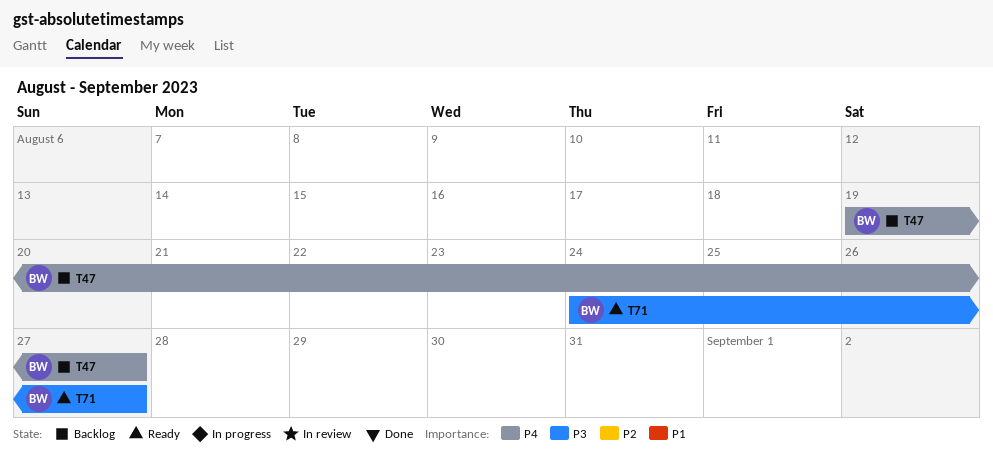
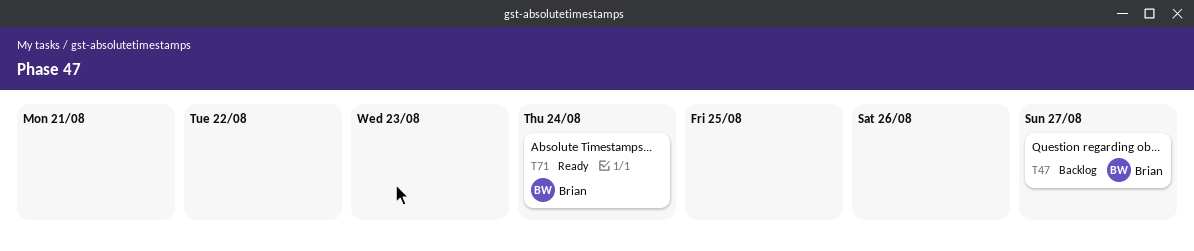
T71, due: Aug 27 -> Aug 24

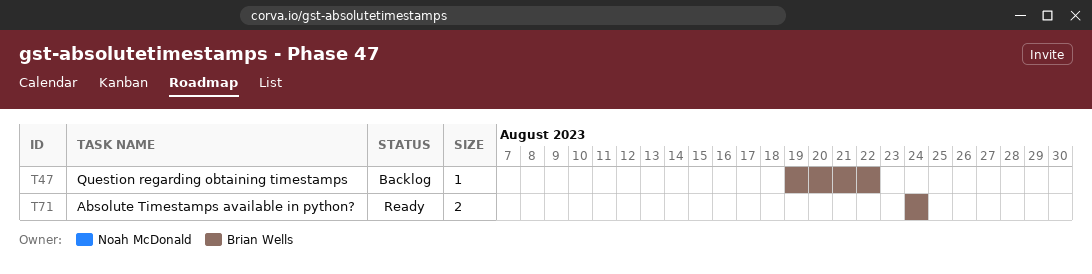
T47, due: Aug 27 -> Aug 22

